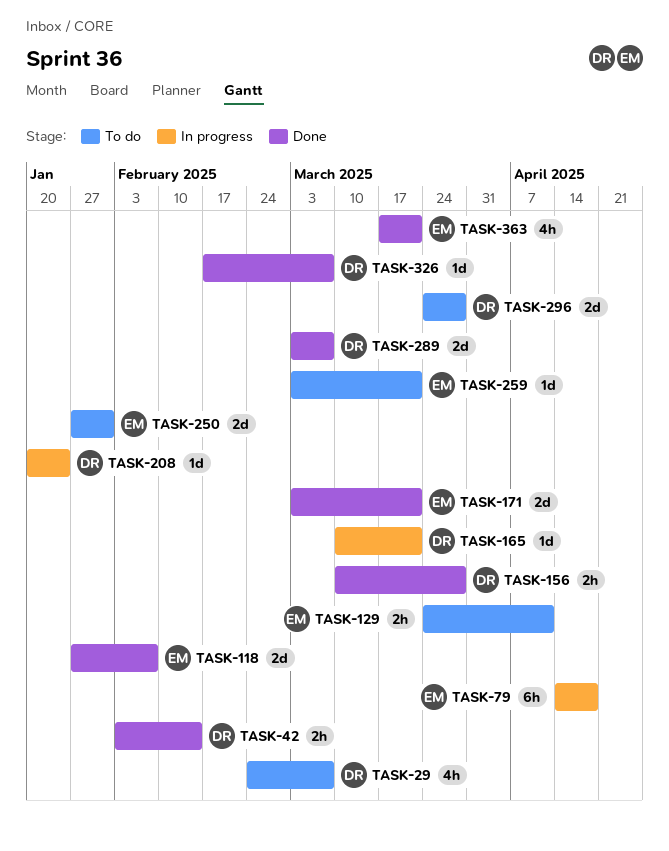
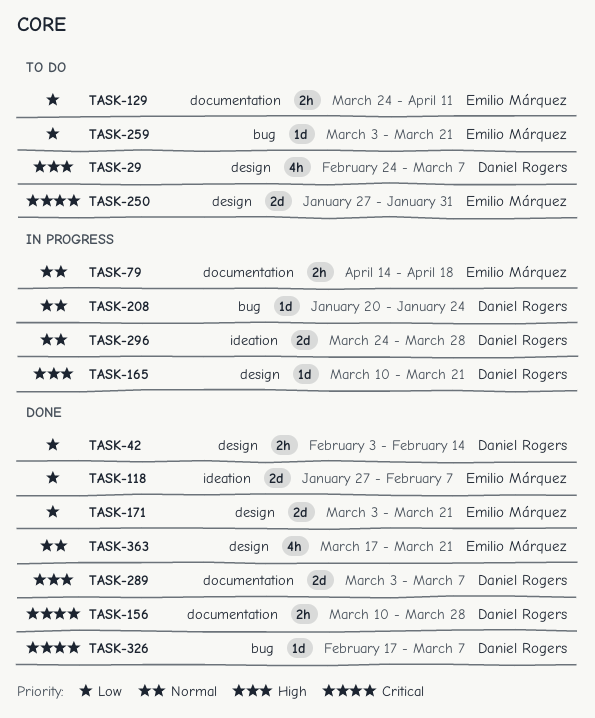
TASK-79, estimate: 6h -> 2h
TASK-296, status: To do -> In progress

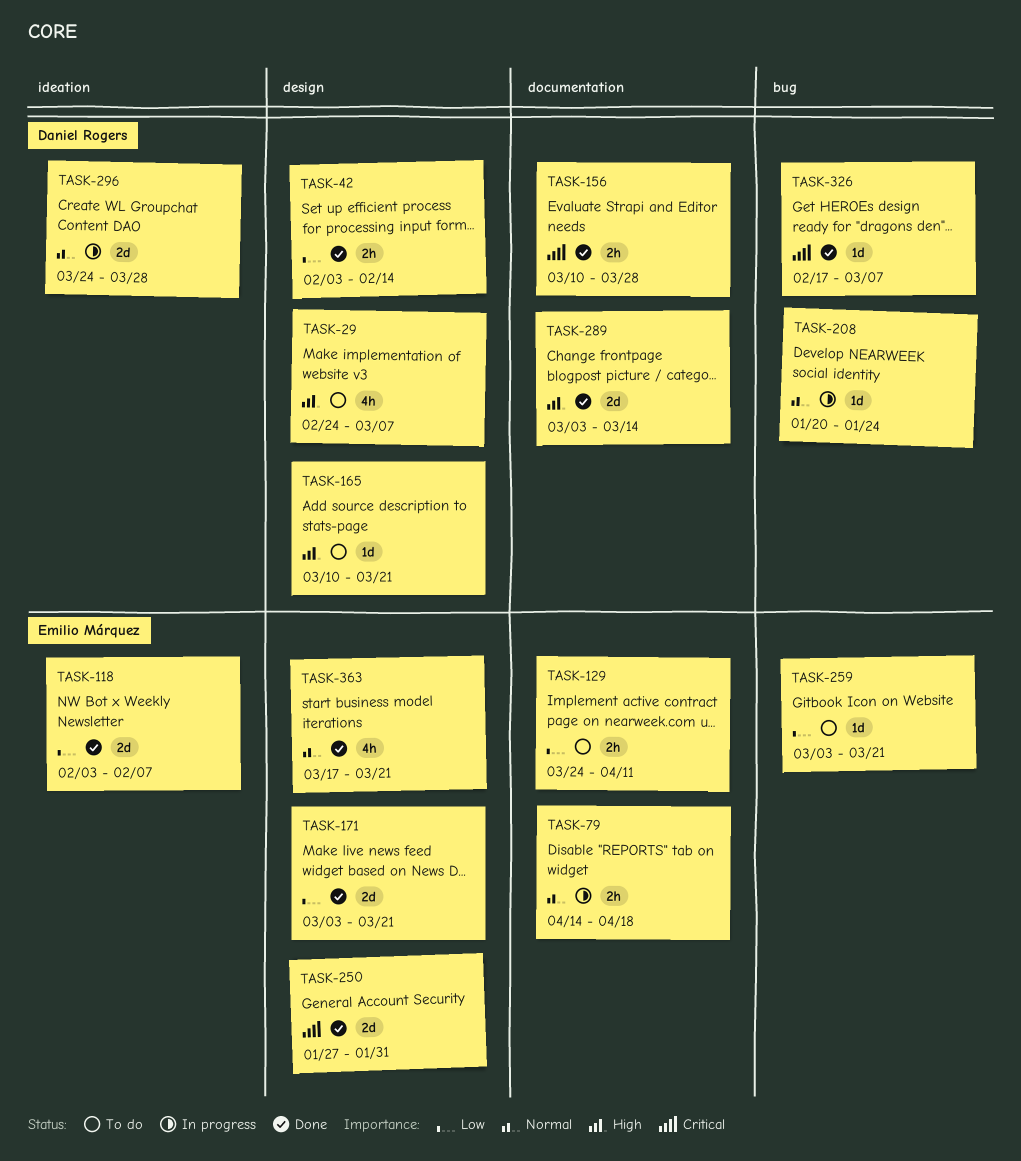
TASK-118, start: Jan 27 -> Feb 3
TASK-165, status: In progress -> To do
TASK-250, status: To do -> Done
TASK-289, due: Mar 7 -> Mar 14

